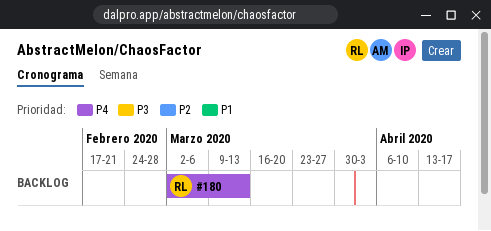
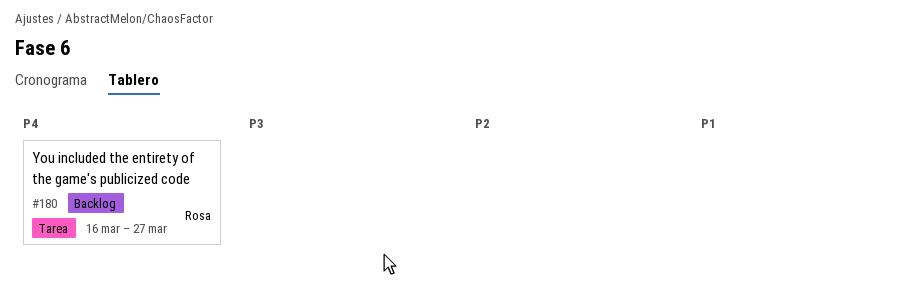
#180, start: Mar 2 -> Mar 16
#180, due: Mar 13 -> Mar 27

